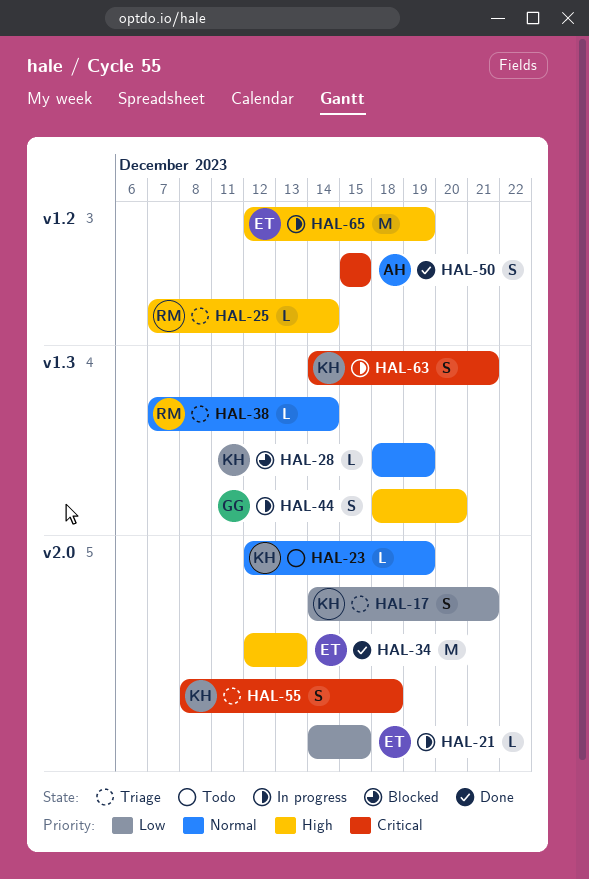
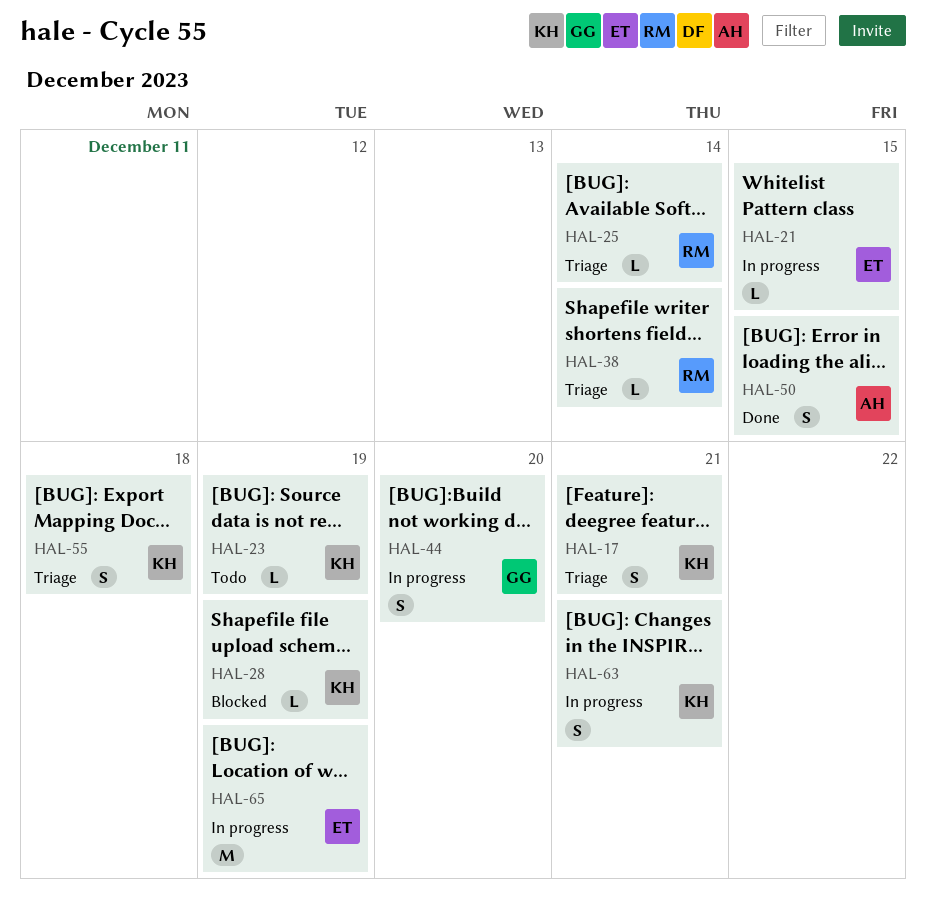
HAL-34: present -> none

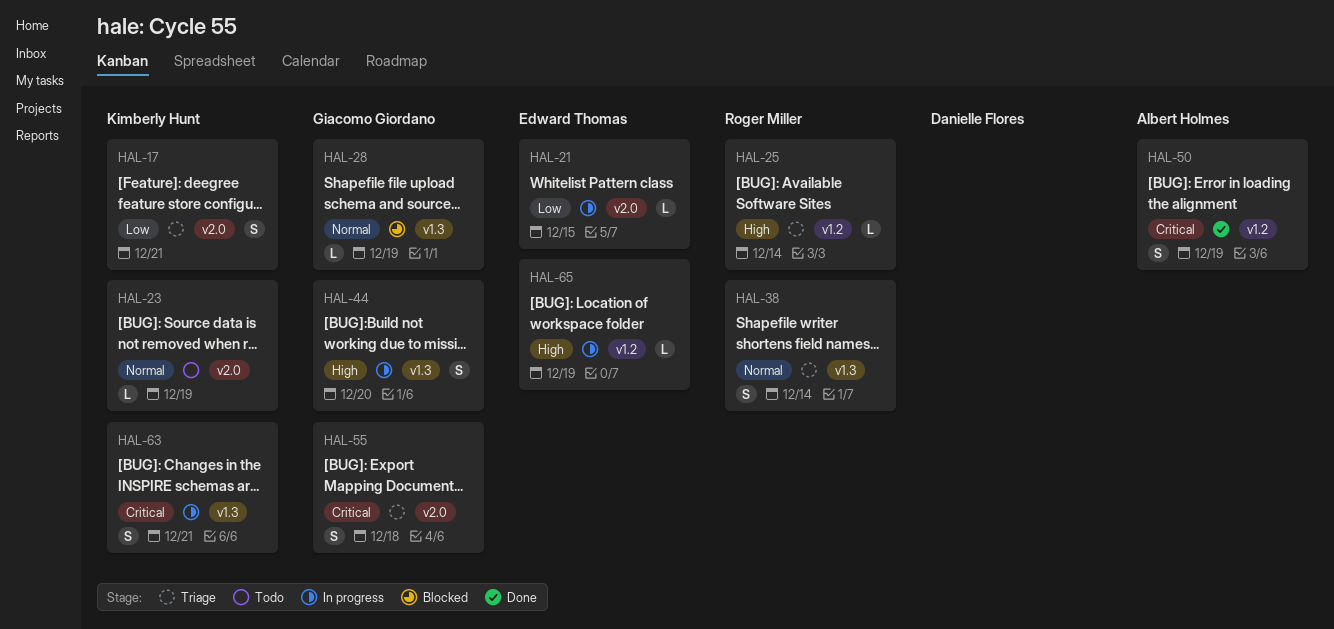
HAL-28, owner: Kimberly Hunt -> Giacomo Giordano
HAL-38, estimate: L -> S
HAL-50, due: Dec 15 -> Dec 19
HAL-55, owner: Kimberly Hunt -> Giacomo Giordano
HAL-65, estimate: M -> L

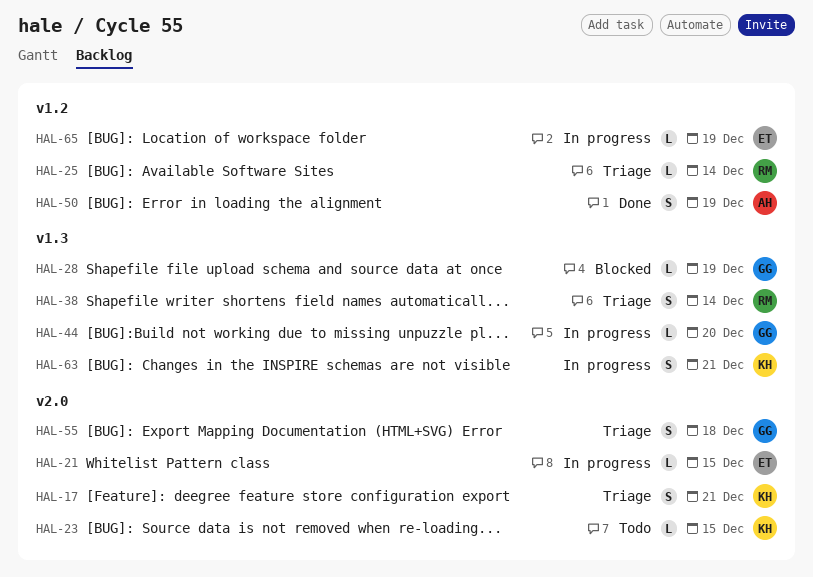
HAL-23, due: Dec 19 -> Dec 15
HAL-44, estimate: S -> L

